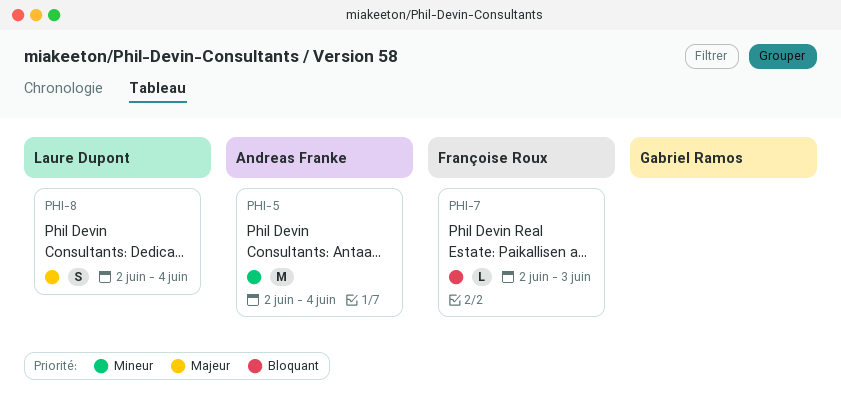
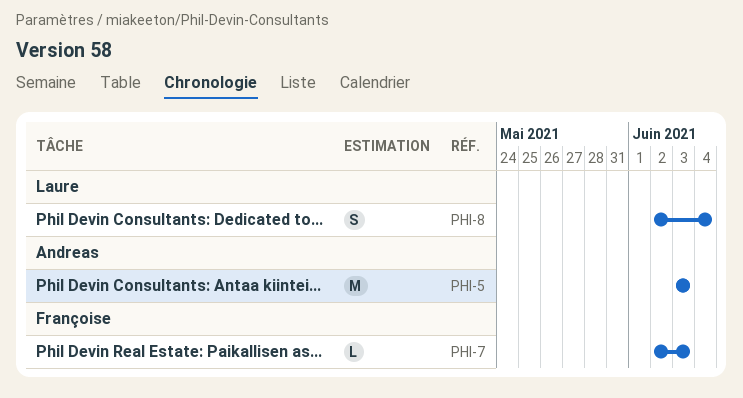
PHI-5, start: Jun 2 -> Jun 3
PHI-5, due: Jun 4 -> Jun 3

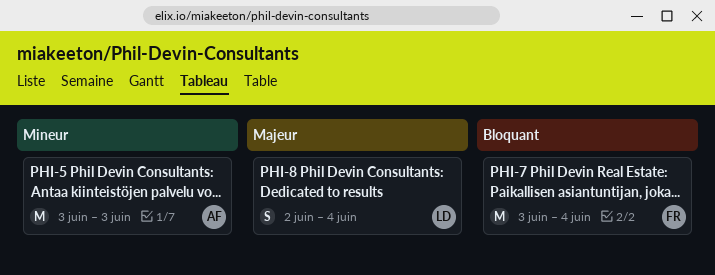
PHI-7, estimate: L -> M
PHI-7, start: Jun 2 -> Jun 3
PHI-7, due: Jun 3 -> Jun 4

